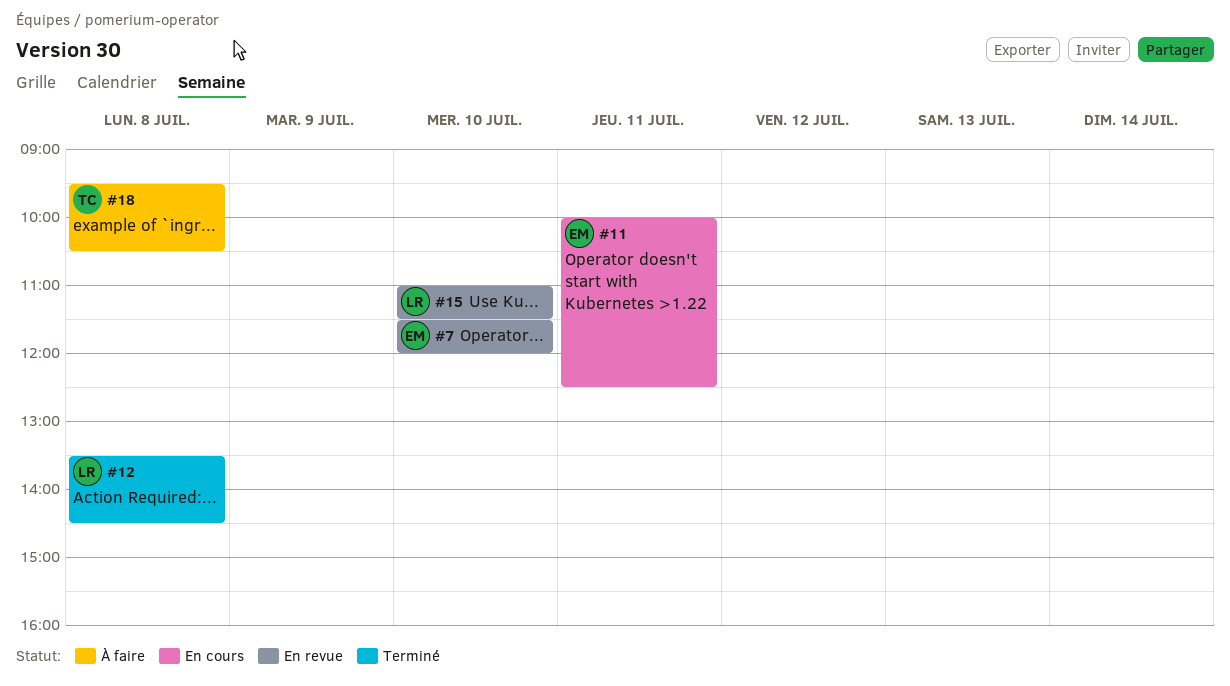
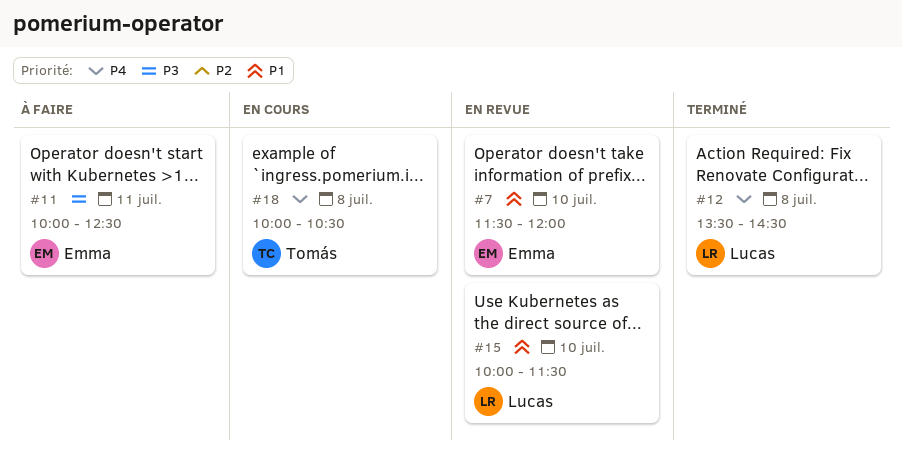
#11, status: En cours -> À faire
#15, begins: 11:00 -> 10:00
#18, status: À faire -> En cours
#18, begins: 09:30 -> 10:00

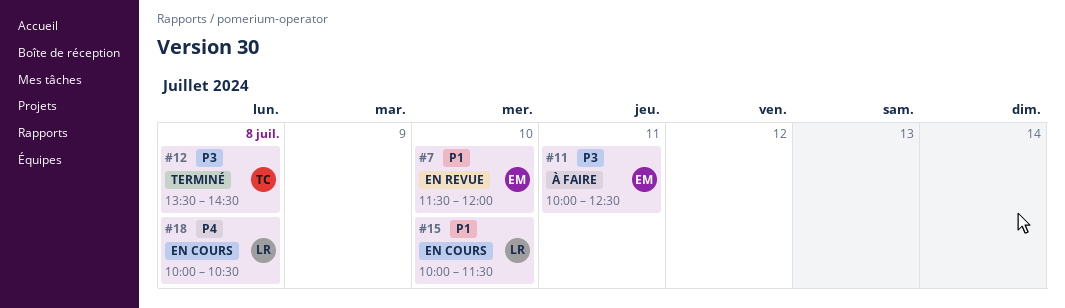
#12, owner: Lucas -> Tomás
#12, priority: P4 -> P3
#15, status: En revue -> En cours
#18, owner: Tomás -> Lucas

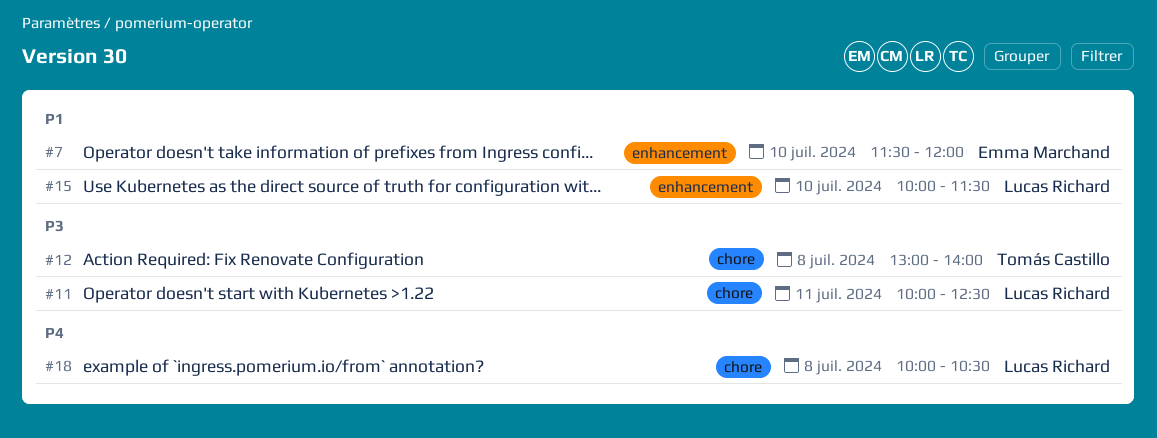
#11, owner: Emma Marchand -> Lucas Richard
#12, begins: 13:30 -> 13:00
#12, ends: 14:30 -> 14:00

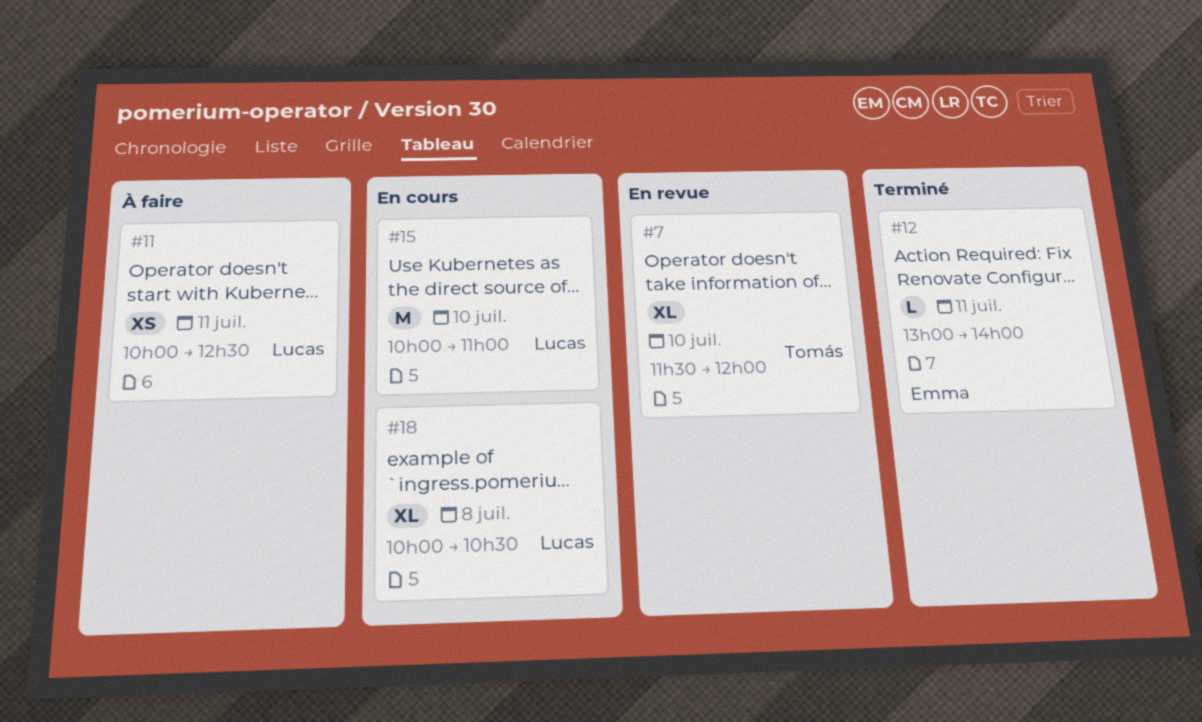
#7, owner: Emma Marchand -> Tomás Castillo
#12, owner: Tomás Castillo -> Emma Marchand
#12, day: Jul 8 -> Jul 11
#15, ends: 11:30 -> 11:00

